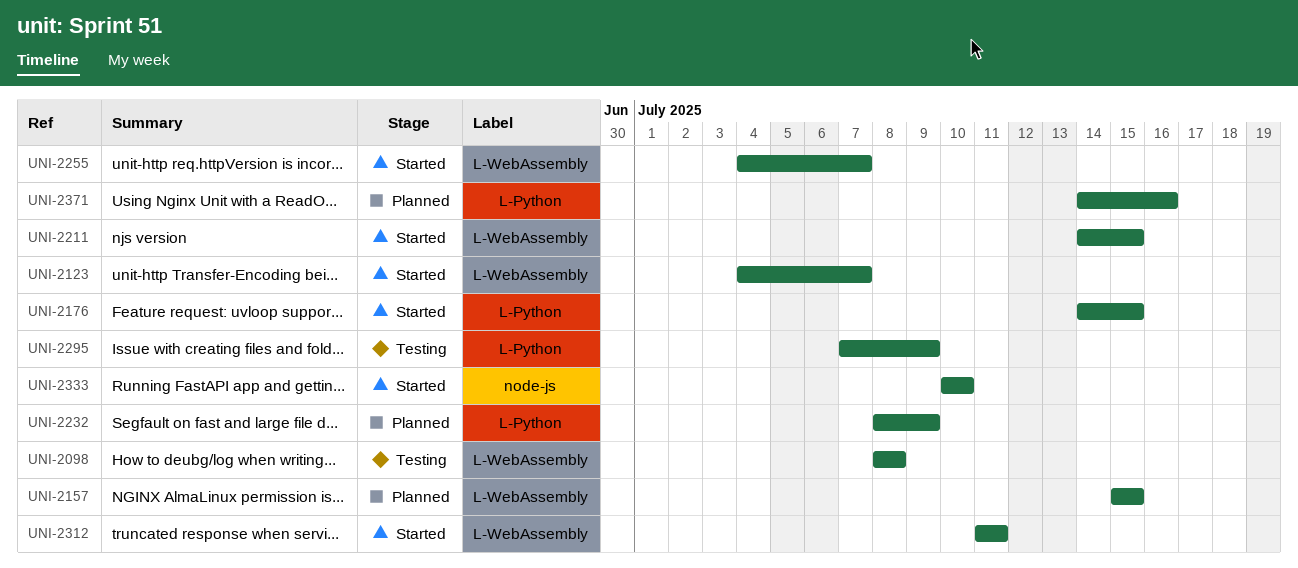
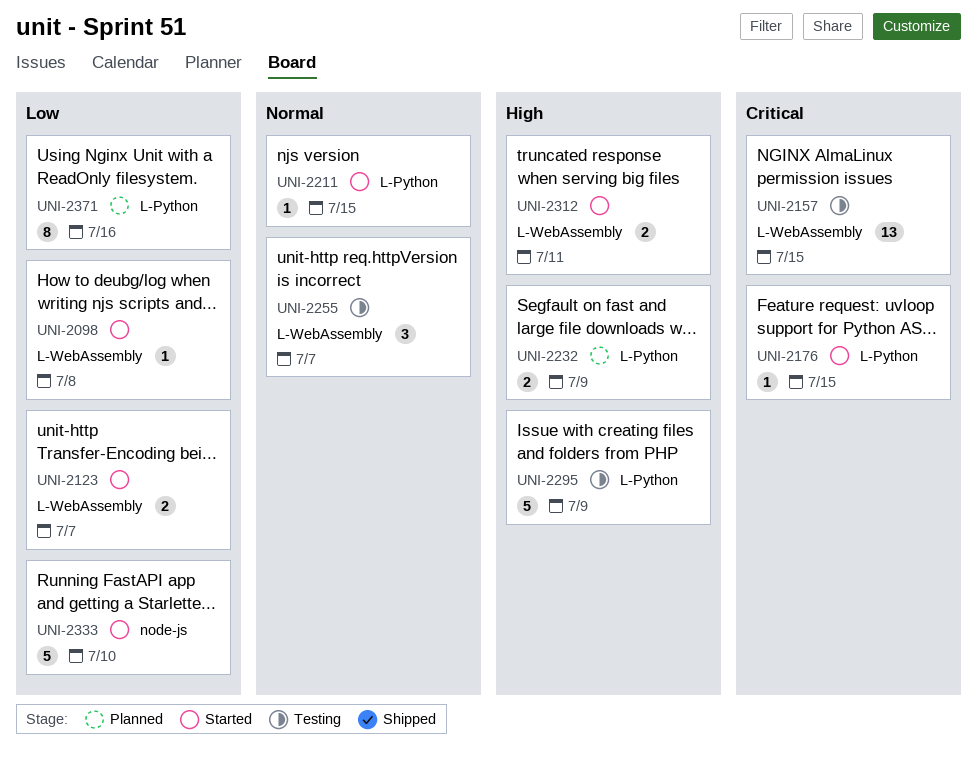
UNI-2098, status: Testing -> Started
UNI-2157, status: Planned -> Testing
UNI-2211, label: L-WebAssembly -> L-Python
UNI-2255, status: Started -> Testing

